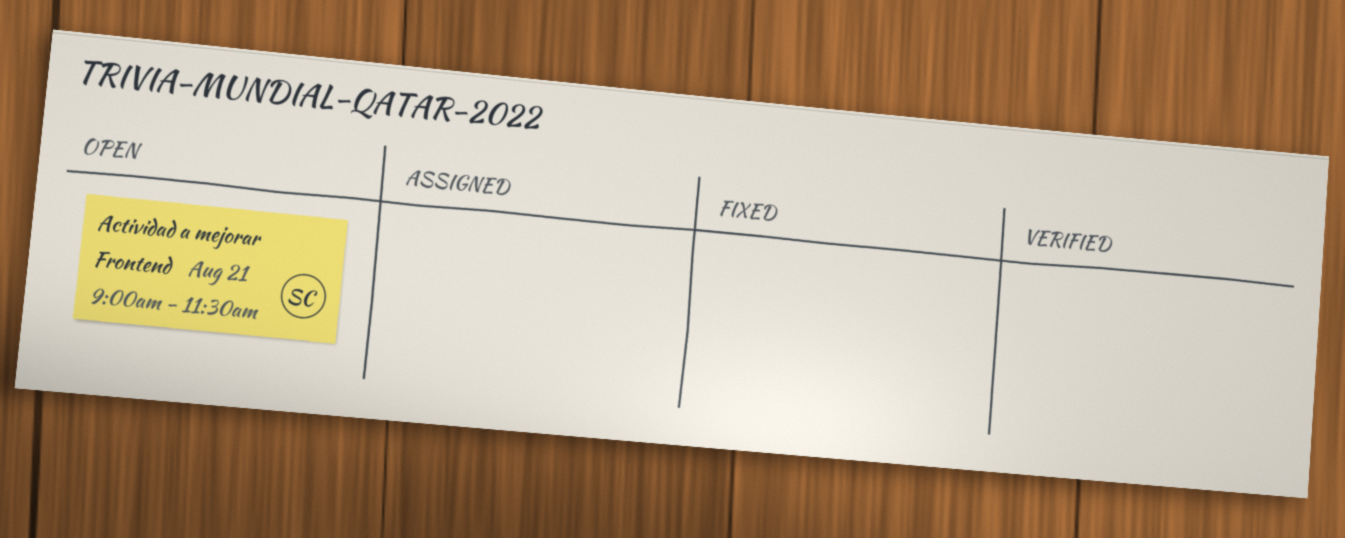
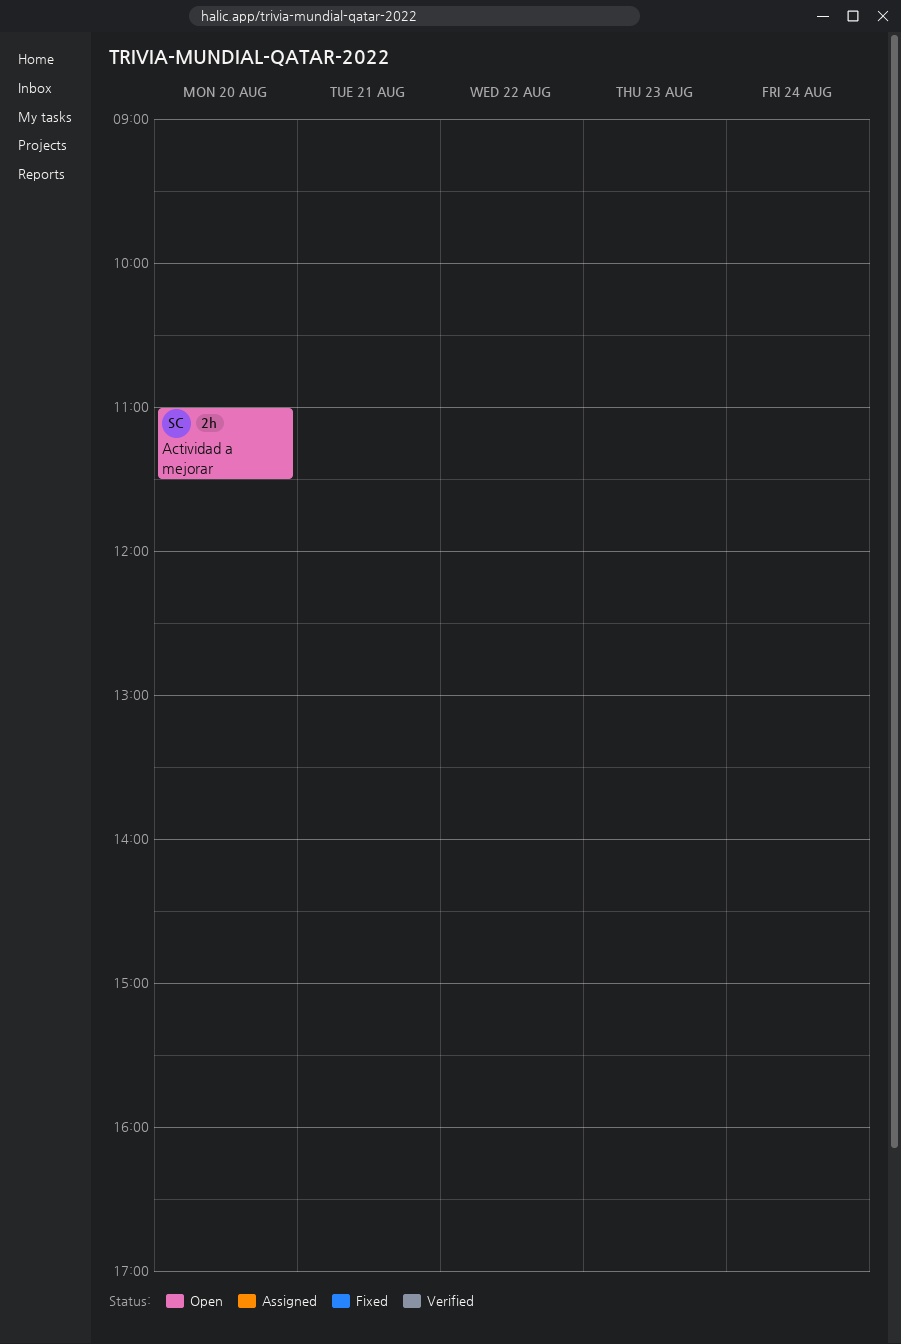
Actividad a mejorar, day: Aug 21 -> Aug 20
Actividad a mejorar, begins: 09:00 -> 11:00

